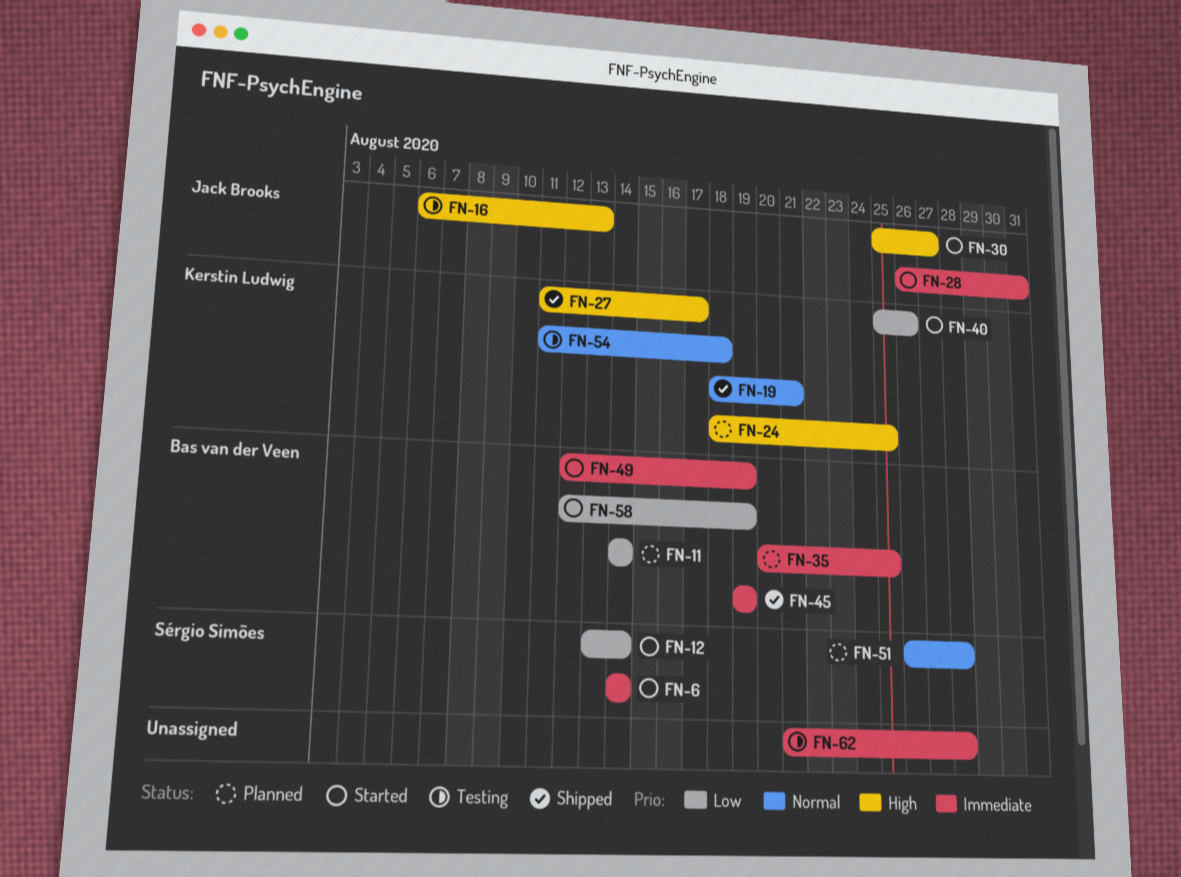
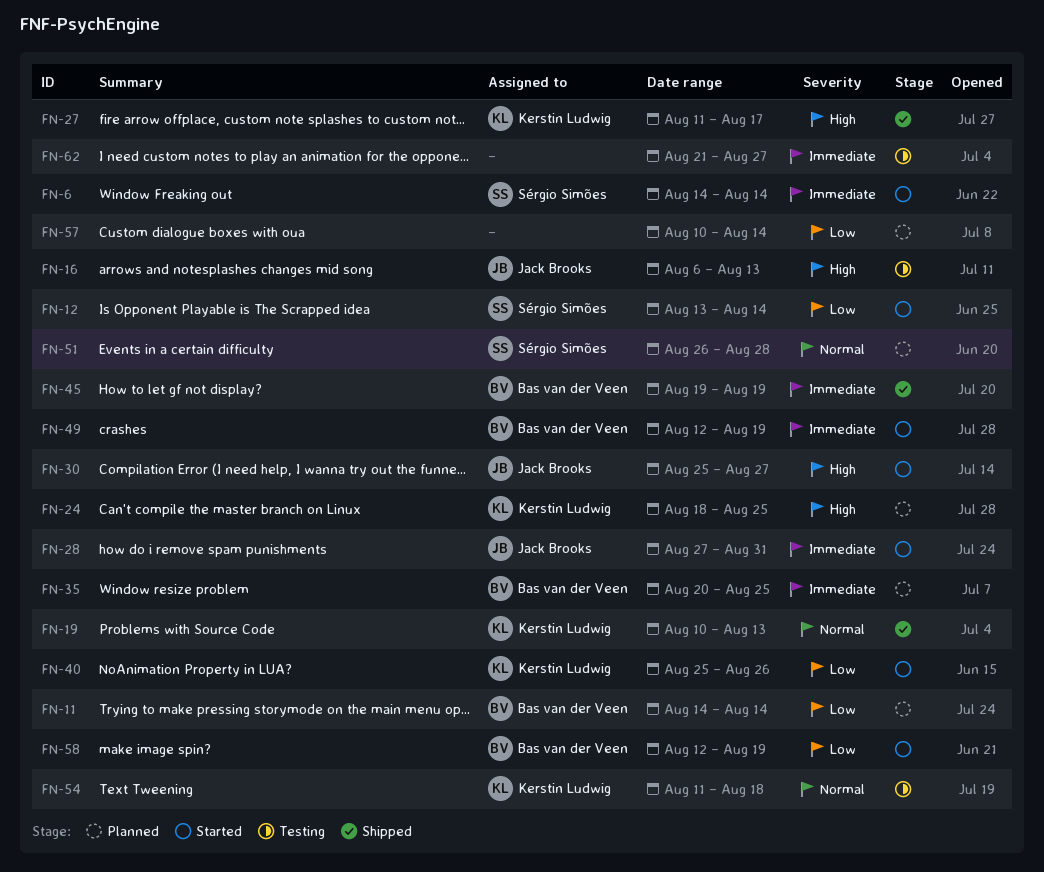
FN-19, start: Aug 18 -> Aug 10
FN-19, due: Aug 21 -> Aug 13
FN-28, start: Aug 26 -> Aug 27
FN-57: none -> present
FN-62, due: Aug 28 -> Aug 27

